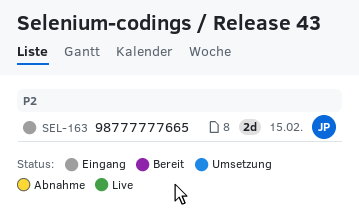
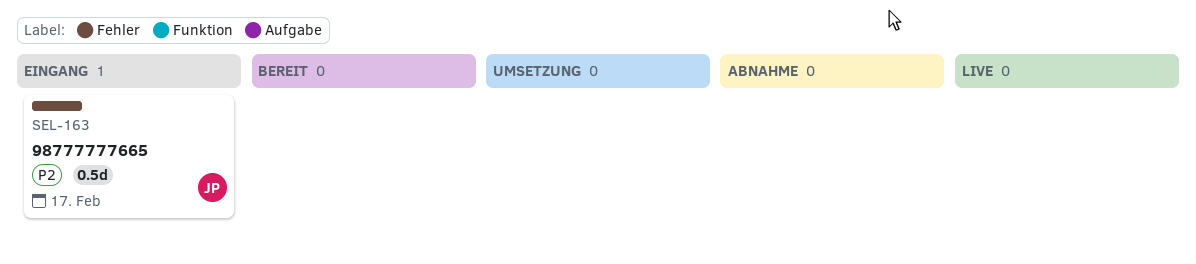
SEL-163, estimate: 2d -> 0.5d
SEL-163, due: Feb 15 -> Feb 17

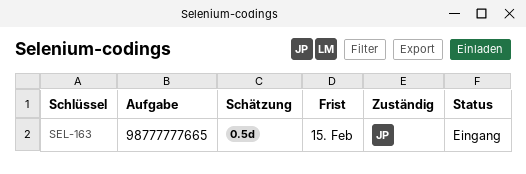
SEL-163, due: Feb 17 -> Feb 15

